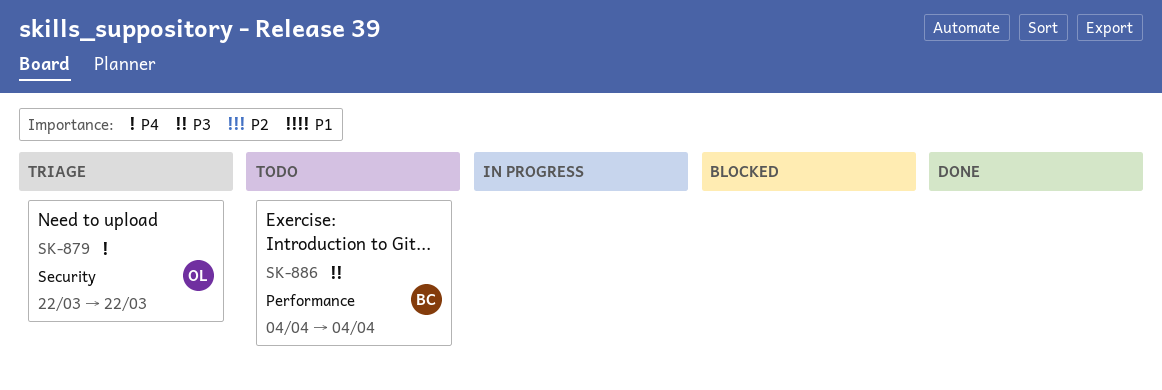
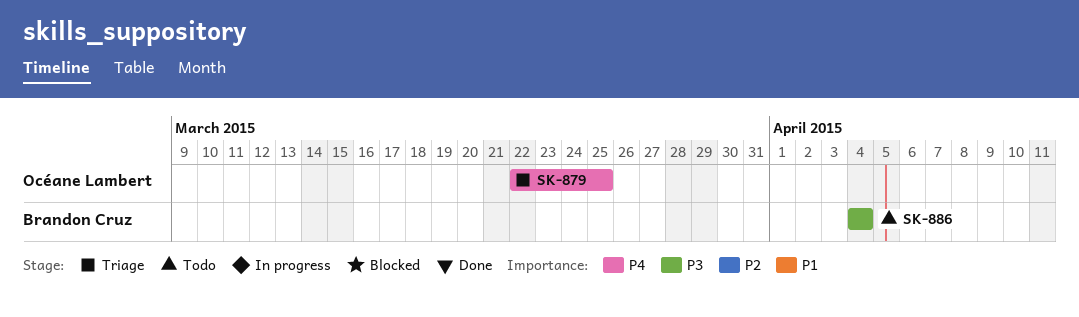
SK-879, due: Mar 22 -> Mar 25

